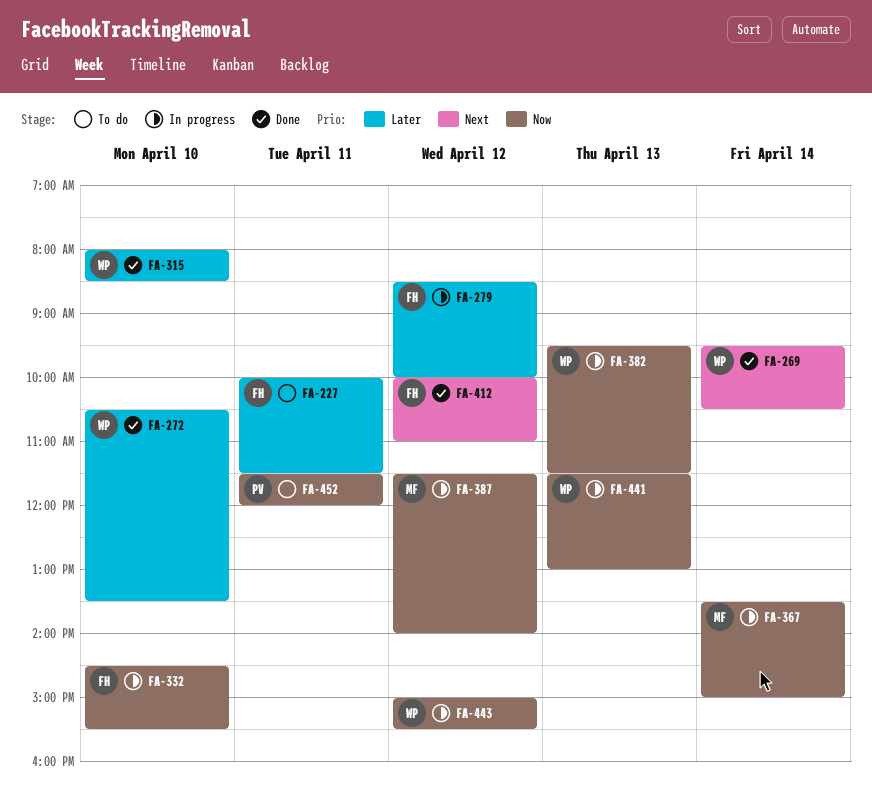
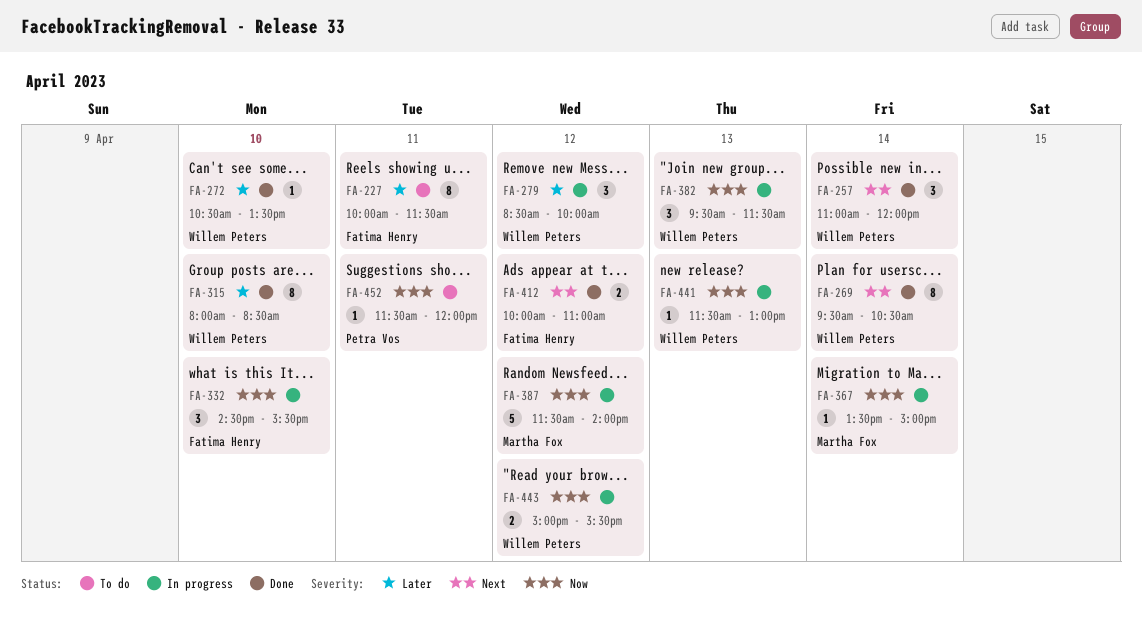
FA-257: none -> present
FA-279, owner: Fatima Henry -> Willem Peters

